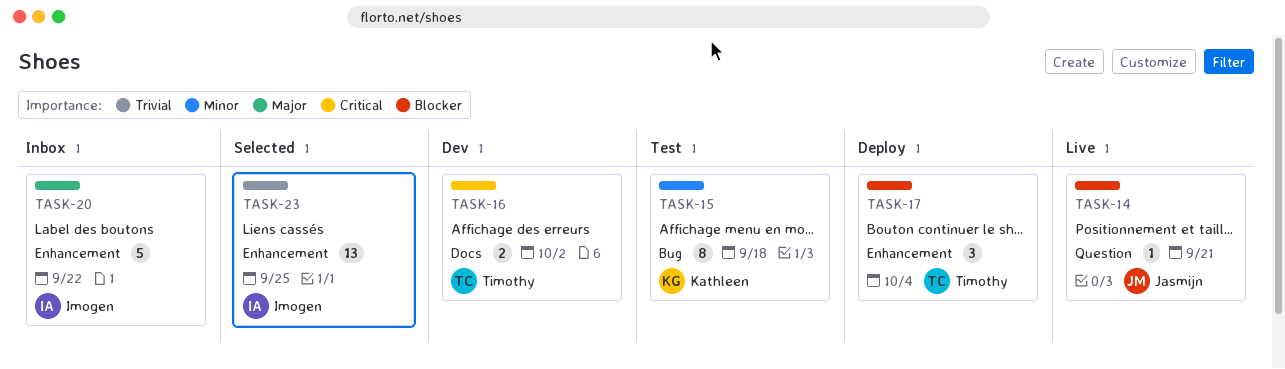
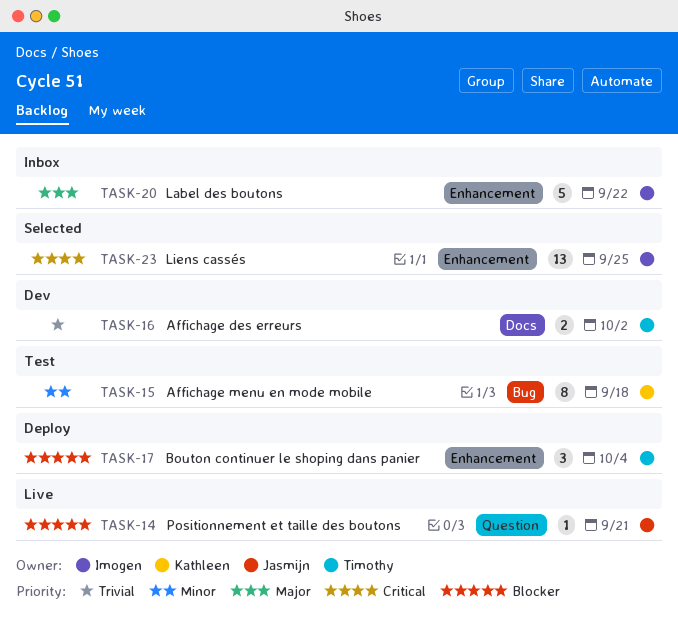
TASK-16, priority: Critical -> Trivial
TASK-23, priority: Trivial -> Critical

